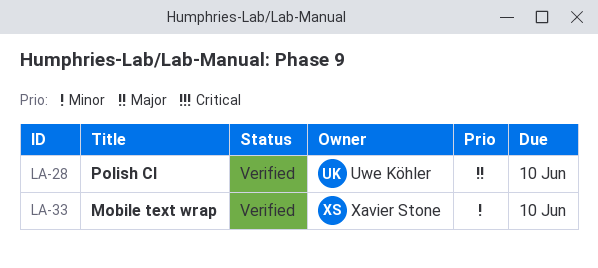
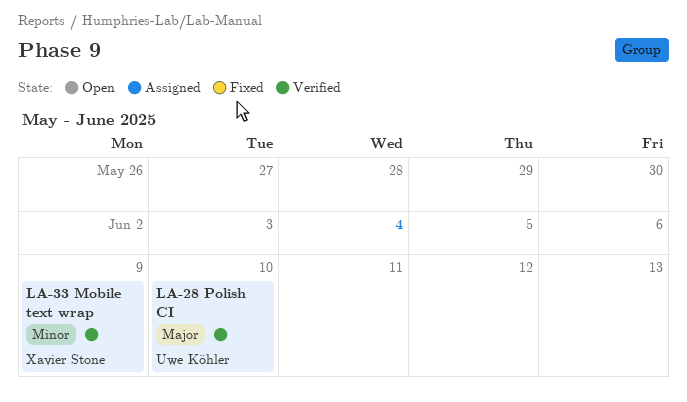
LA-33, due: Jun 10 -> Jun 9

